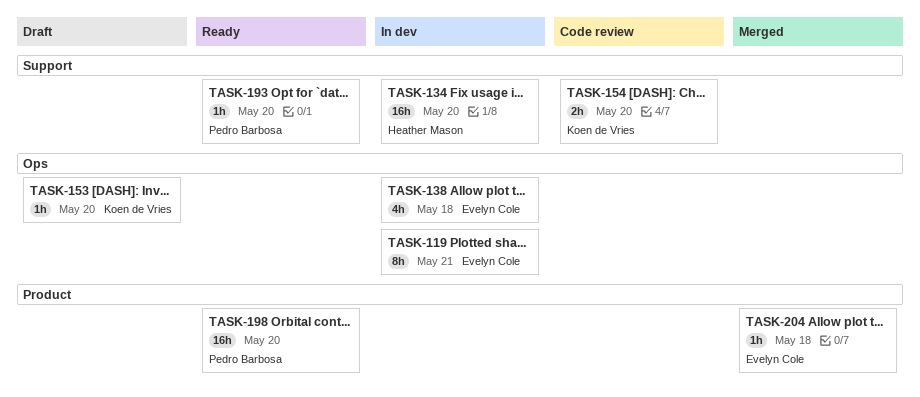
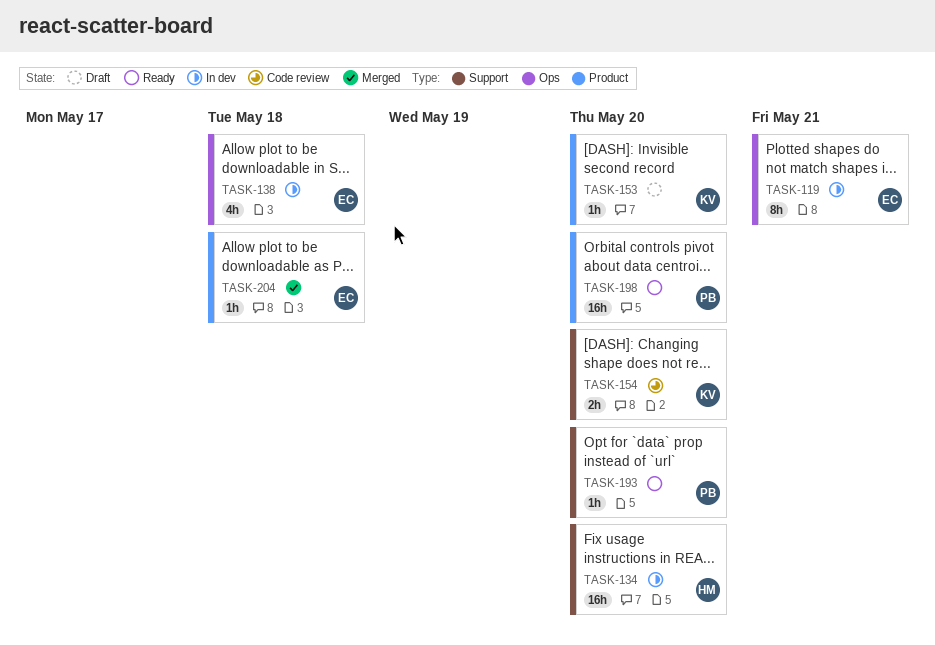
TASK-153, label: Ops -> Product

